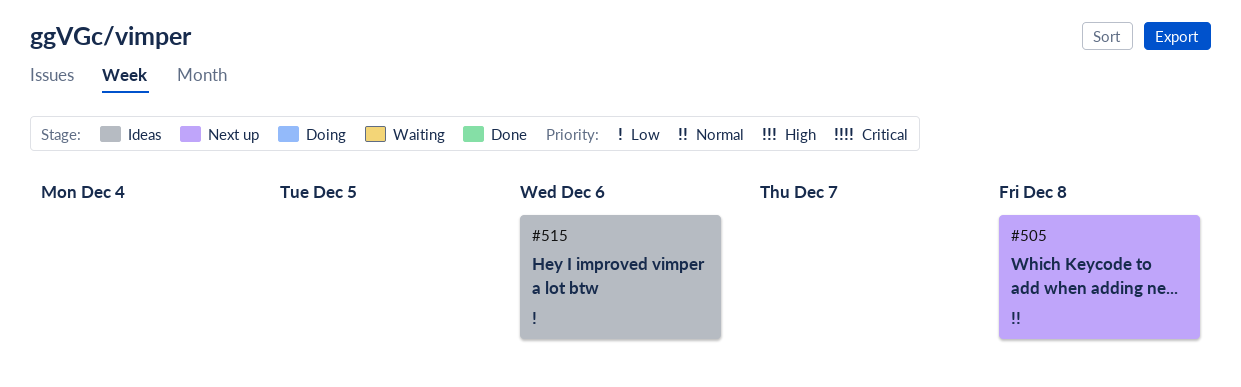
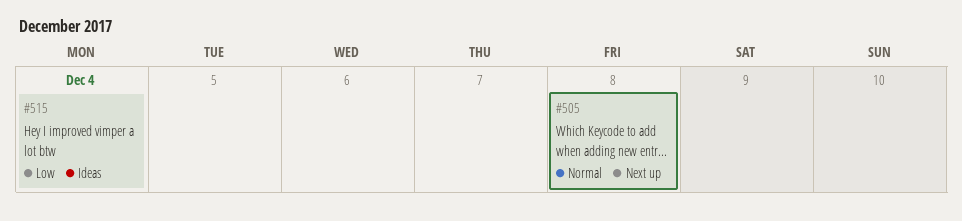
#515, due: Dec 6 -> Dec 4

